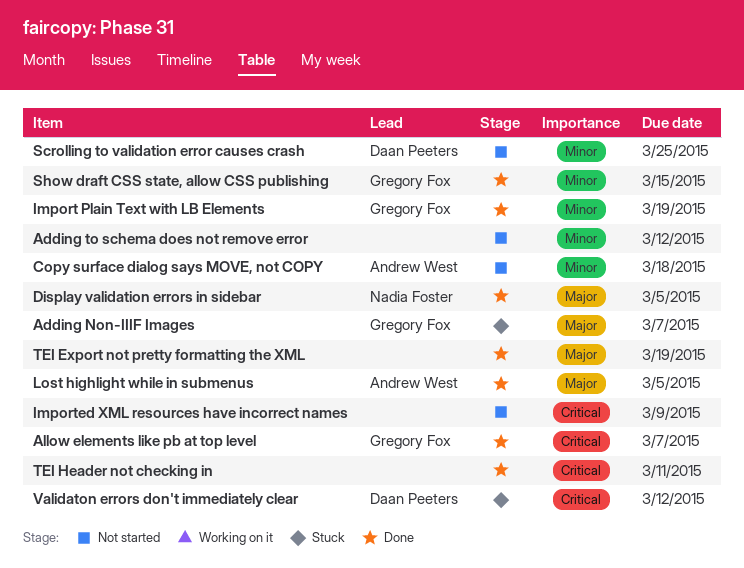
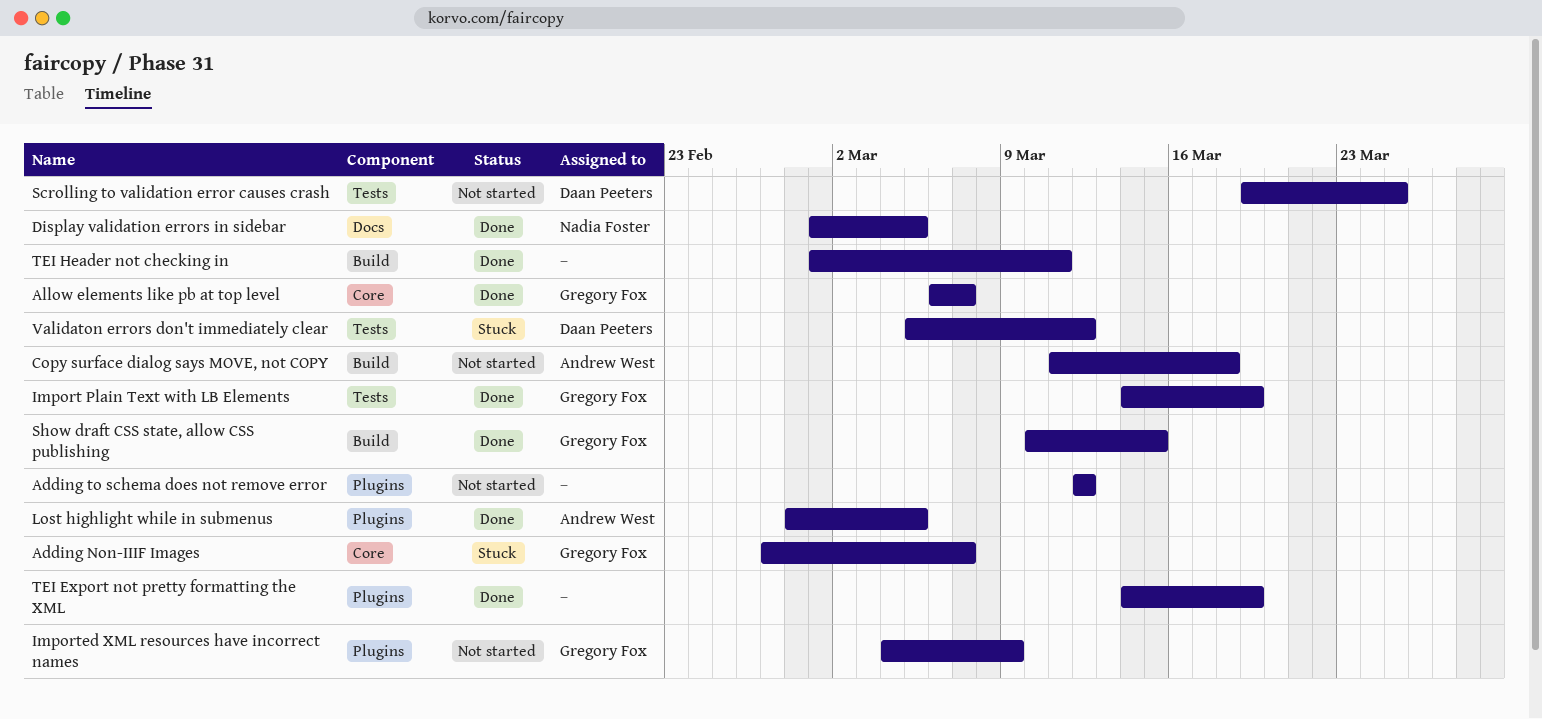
Imported XML resources have incorrect names, owner: none -> Gregory Fox

